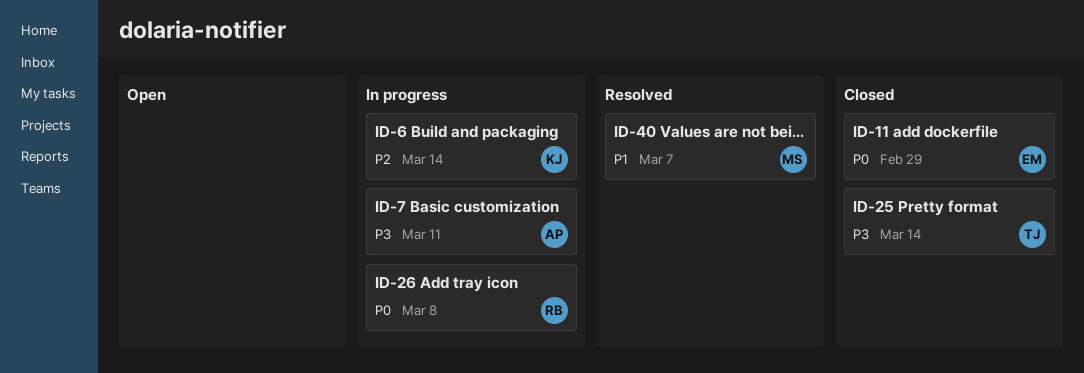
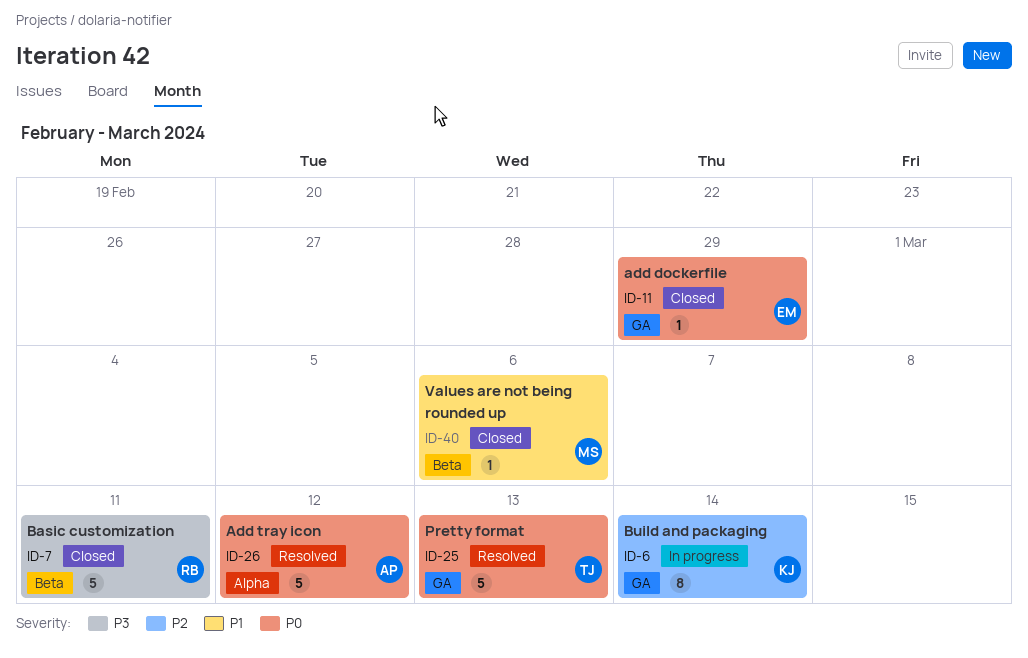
ID-7, status: In progress -> Closed
ID-7, owner: AP -> RB
ID-25, status: Closed -> Resolved
ID-25, priority: P3 -> P0
ID-25, due: Mar 14 -> Mar 13
ID-26, status: In progress -> Resolved
ID-26, owner: RB -> AP
ID-26, due: Mar 8 -> Mar 12
ID-40, status: Resolved -> Closed
ID-40, due: Mar 7 -> Mar 6

